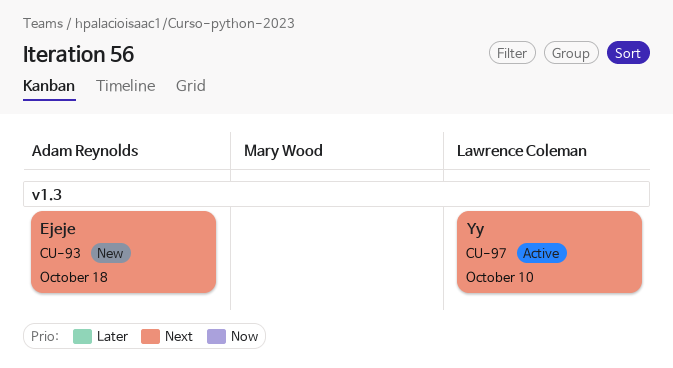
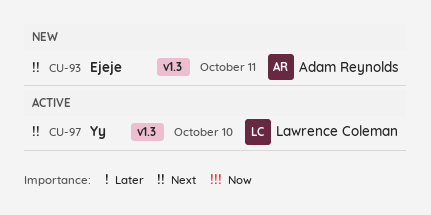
CU-93, due: Oct 18 -> Oct 11

